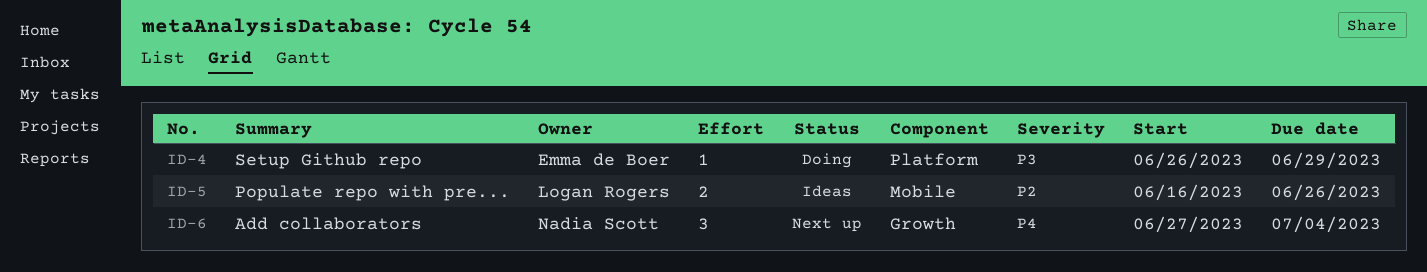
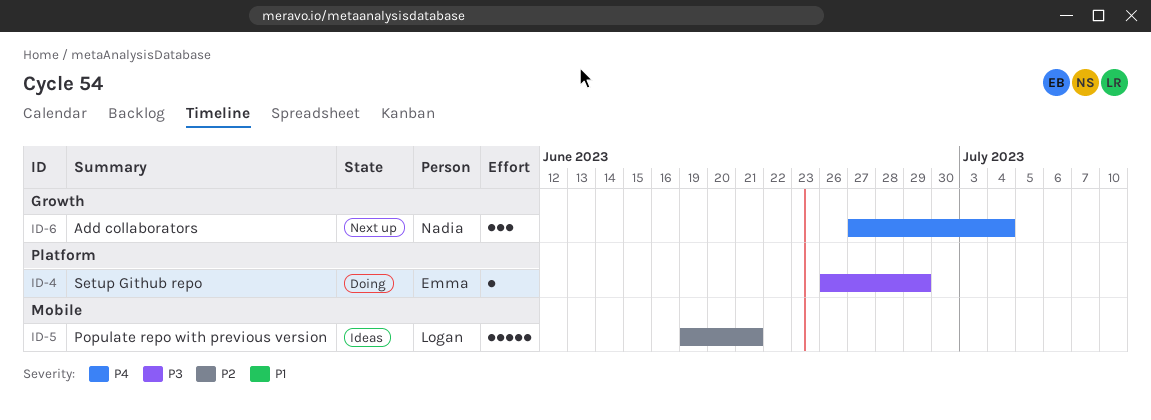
ID-5, estimate: 2 -> 5
ID-5, start: Jun 16 -> Jun 19
ID-5, due: Jun 26 -> Jun 21

